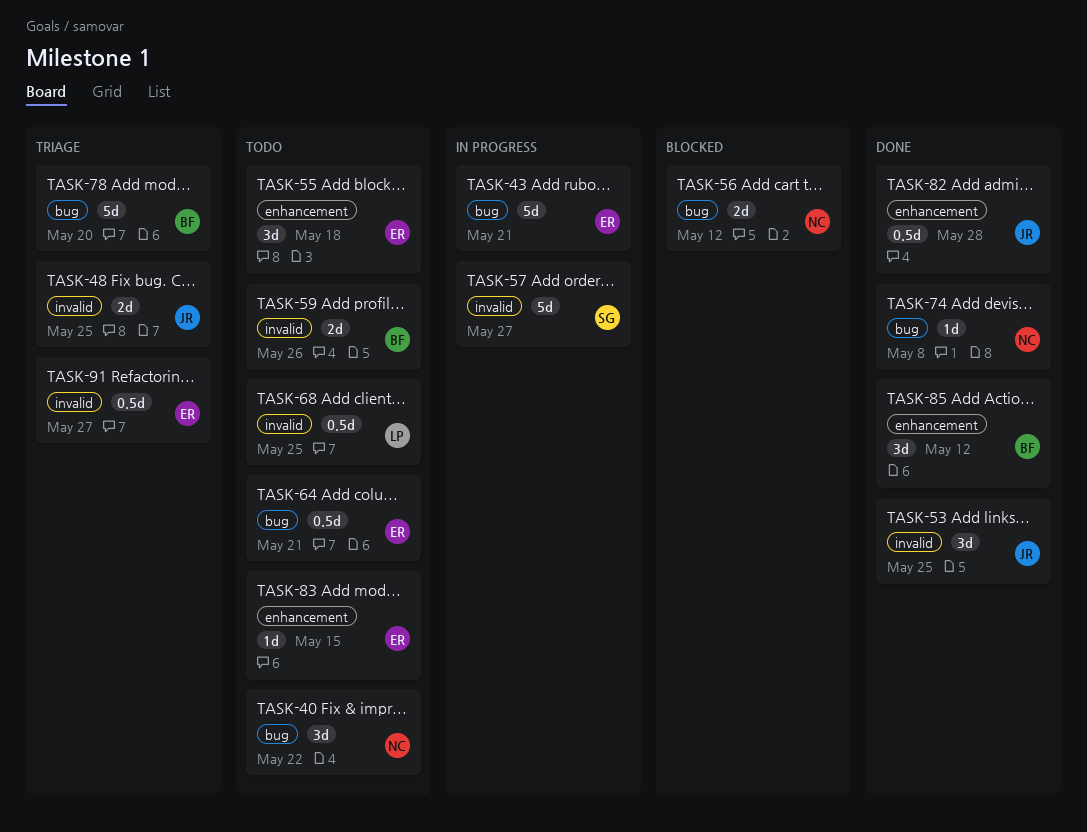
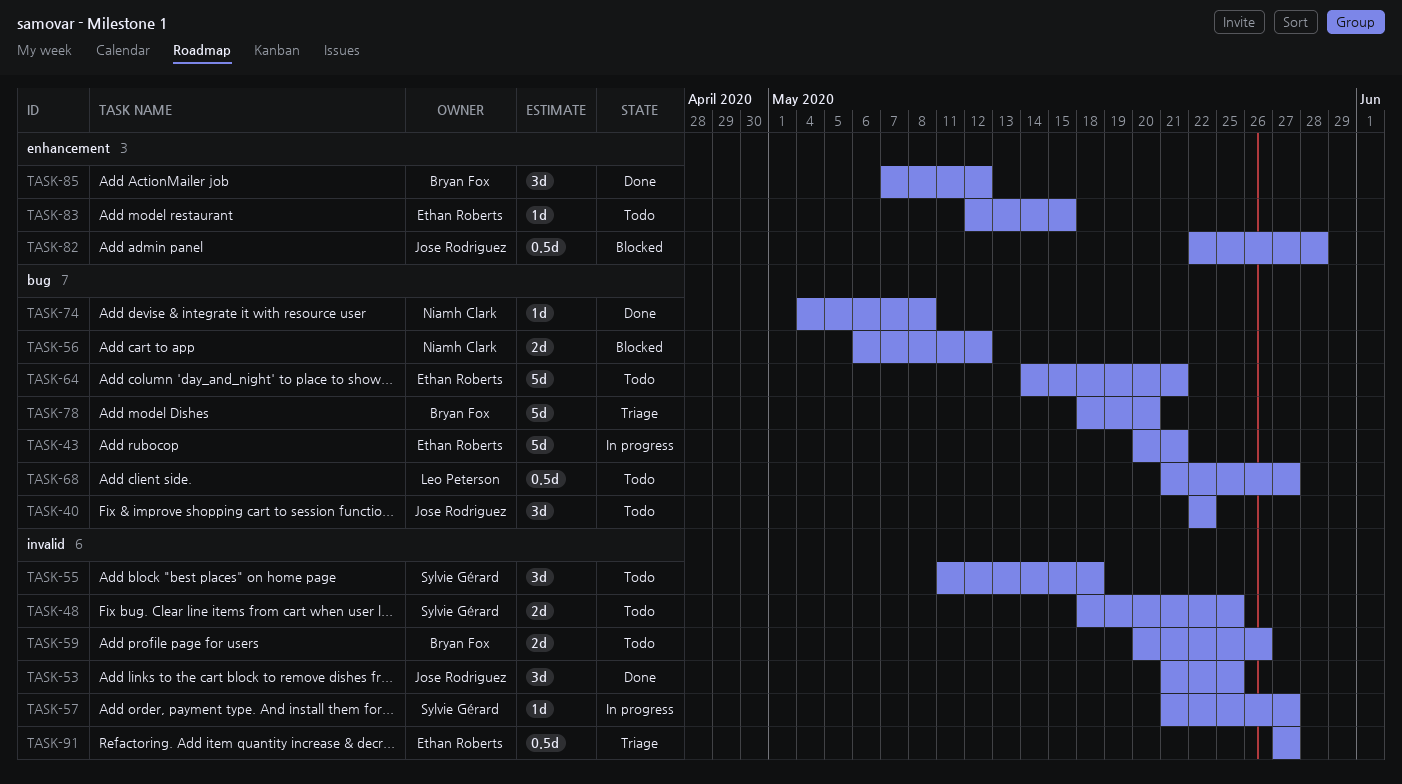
TASK-40, owner: Niamh Clark -> Jose Rodriguez
TASK-48, status: Triage -> Todo
TASK-48, owner: Jose Rodriguez -> Sylvie Gérard
TASK-55, owner: Ethan Roberts -> Sylvie Gérard
TASK-55, label: enhancement -> invalid
TASK-57, estimate: 5d -> 1d
TASK-64, estimate: 0.5d -> 5d
TASK-68, label: invalid -> bug
TASK-68, due: May 25 -> May 27
TASK-82, status: Done -> Blocked

